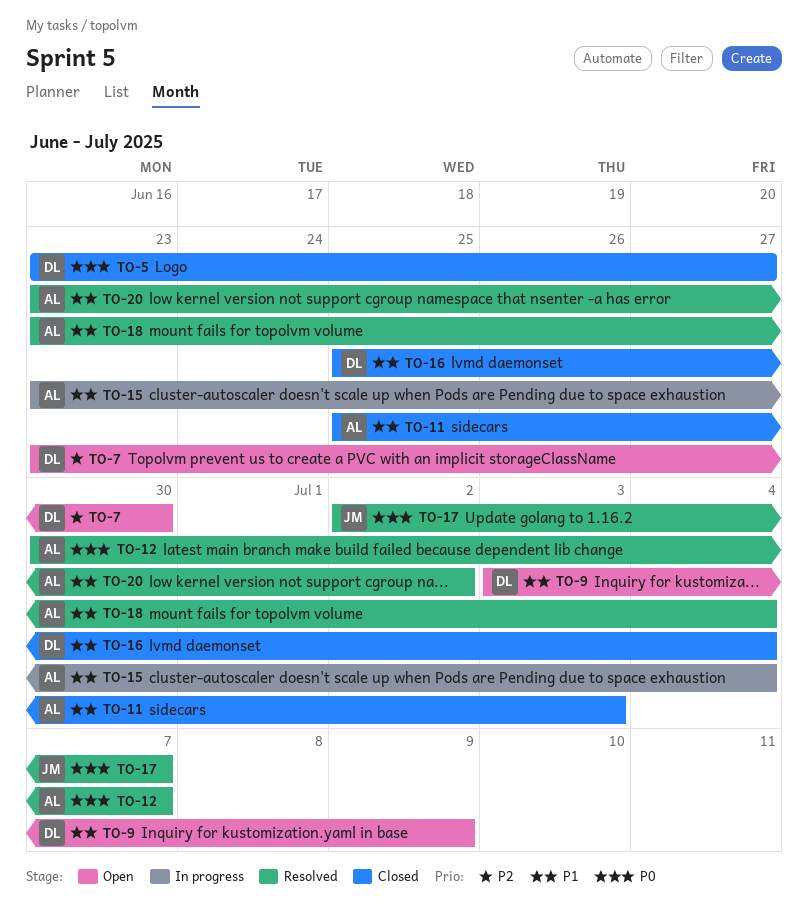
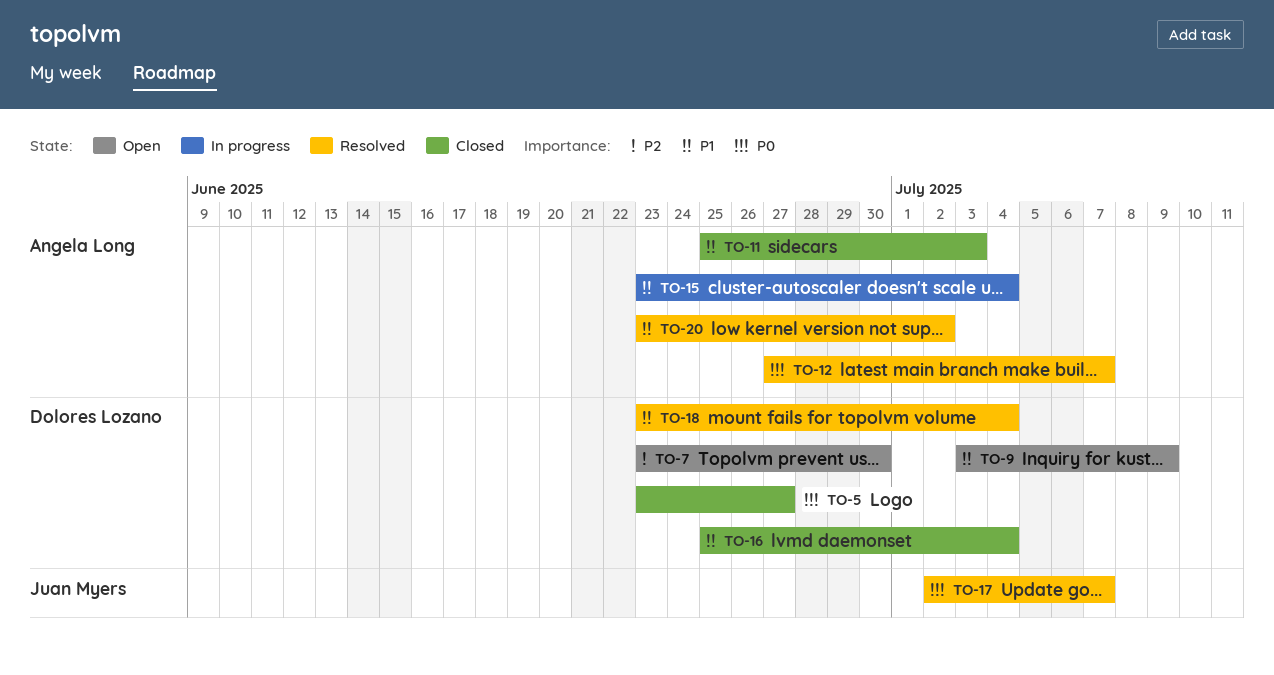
TO-12, start: Jun 30 -> Jun 27
TO-18, owner: Angela Long -> Dolores Lozano

